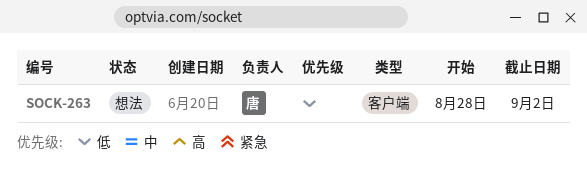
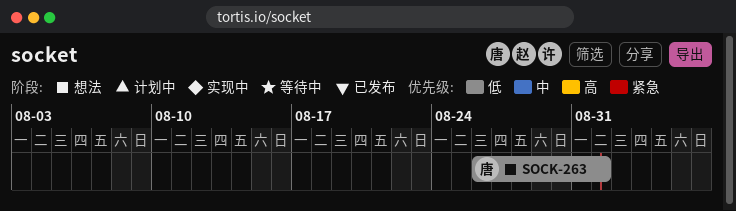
SOCK-263, start: Aug 28 -> Aug 26
SOCK-263, due: Sep 2 -> Sep 1

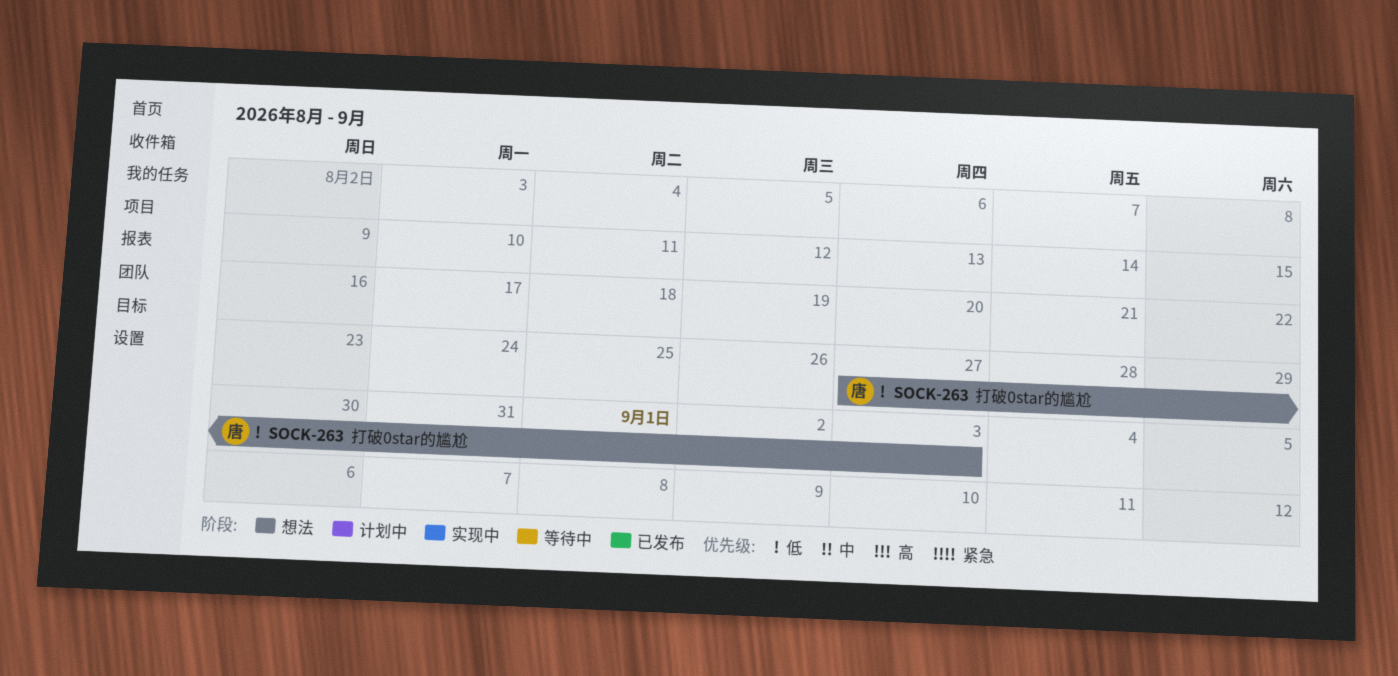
SOCK-263, start: Aug 26 -> Aug 27
SOCK-263, due: Sep 1 -> Sep 3

